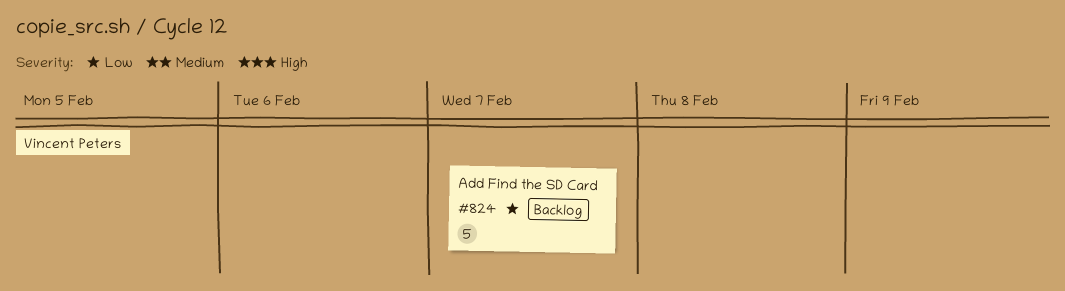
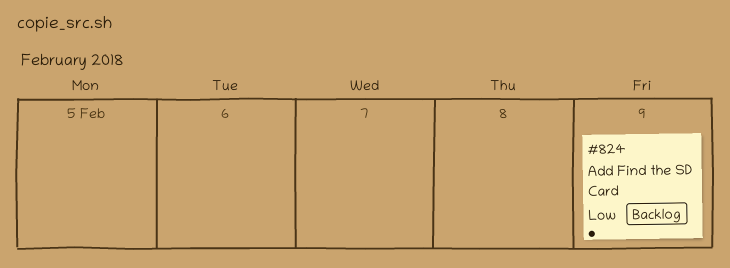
#824, estimate: 5 -> 1
#824, due: Feb 7 -> Feb 9

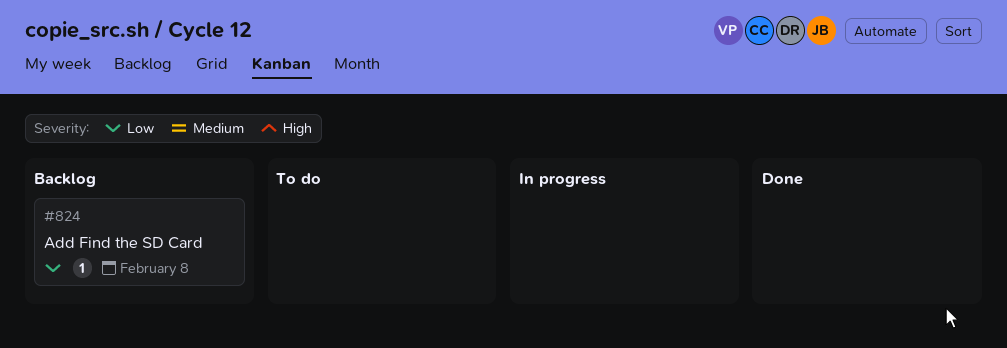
#824, due: Feb 9 -> Feb 8

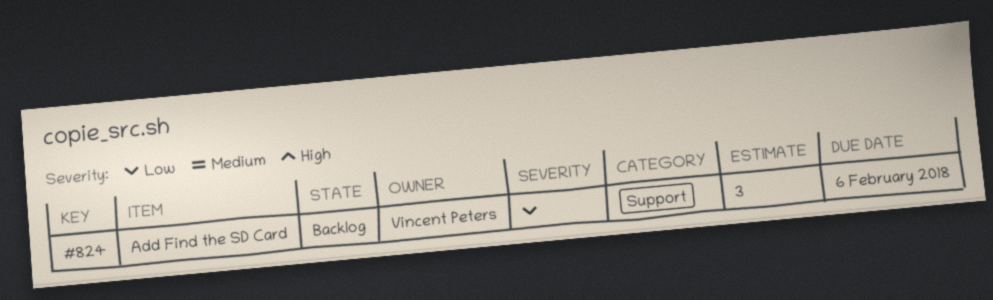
#824, estimate: 1 -> 3
#824, due: Feb 8 -> Feb 6

